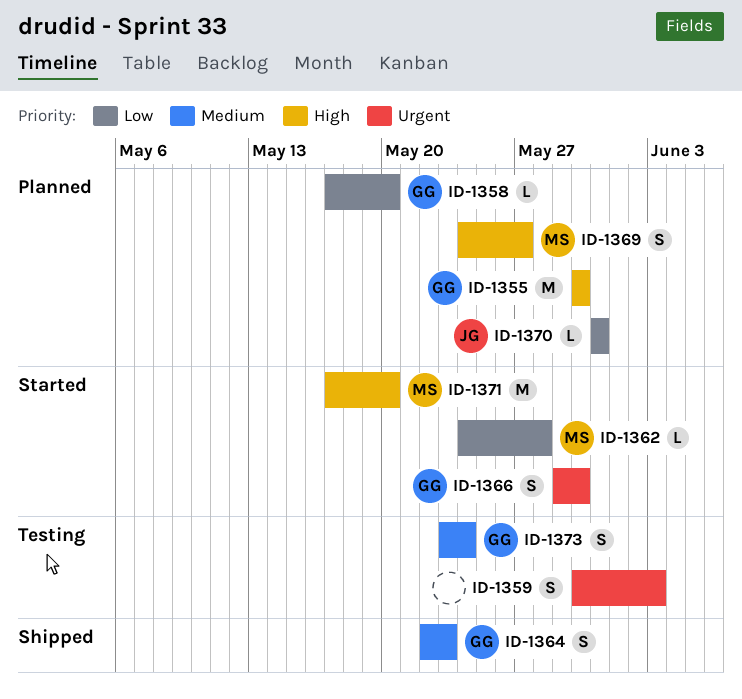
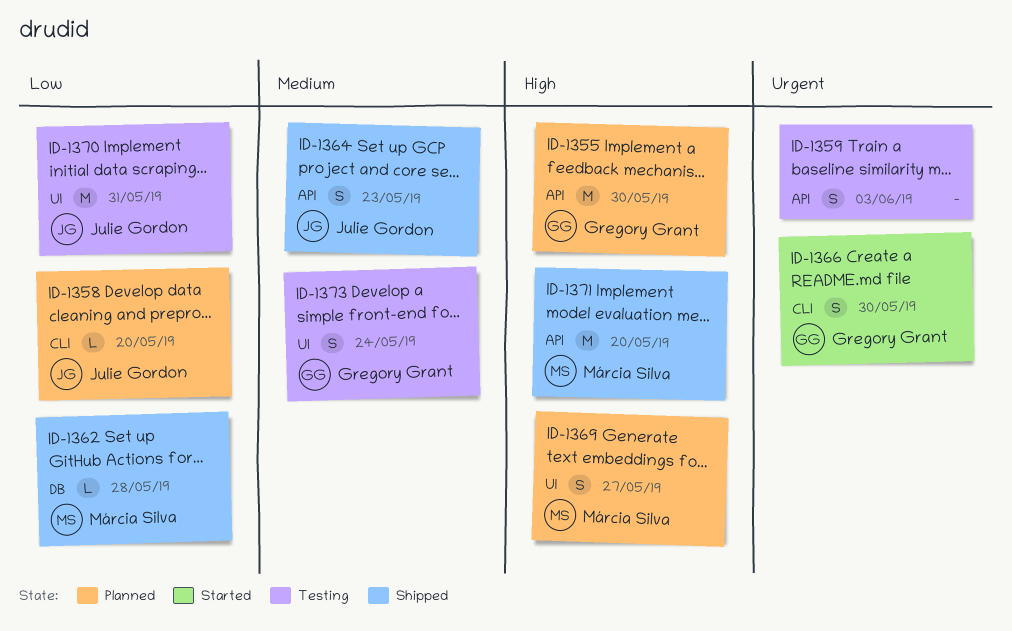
ID-1358, owner: Gregory Grant -> Julie Gordon
ID-1362, status: Started -> Shipped
ID-1364, owner: Gregory Grant -> Julie Gordon
ID-1370, status: Planned -> Testing
ID-1370, estimate: L -> M
ID-1371, status: Started -> Shipped

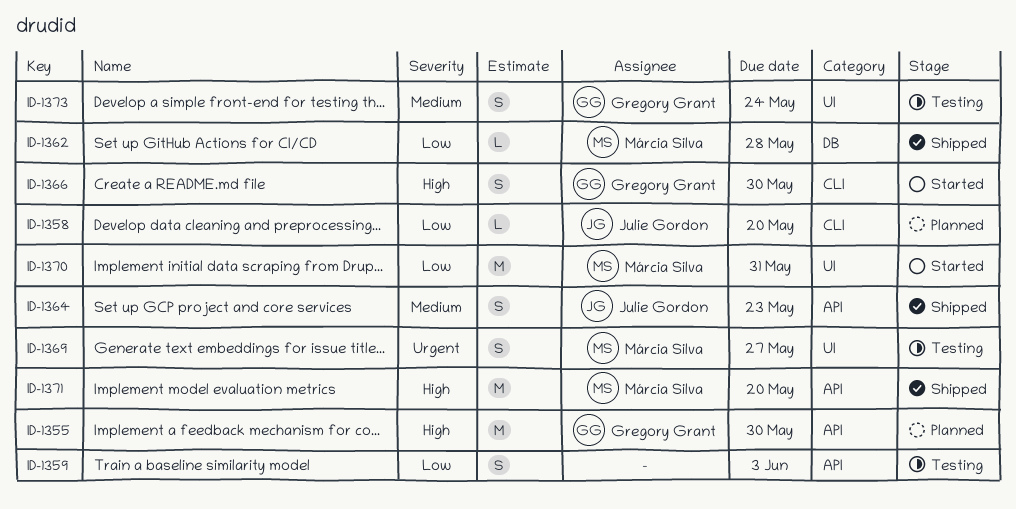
ID-1359, priority: Urgent -> Low
ID-1366, priority: Urgent -> High
ID-1369, status: Planned -> Testing
ID-1369, priority: High -> Urgent
ID-1370, status: Testing -> Started
ID-1370, owner: Julie Gordon -> Márcia Silva

